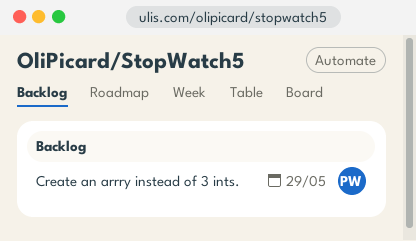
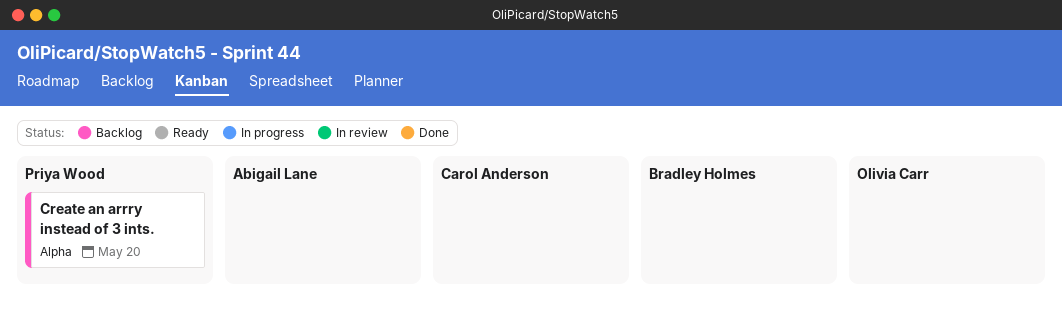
Create an arrry instead of 3 ints., due: May 29 -> May 20

